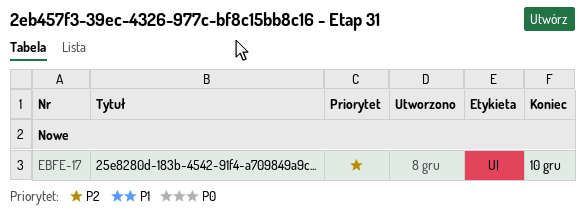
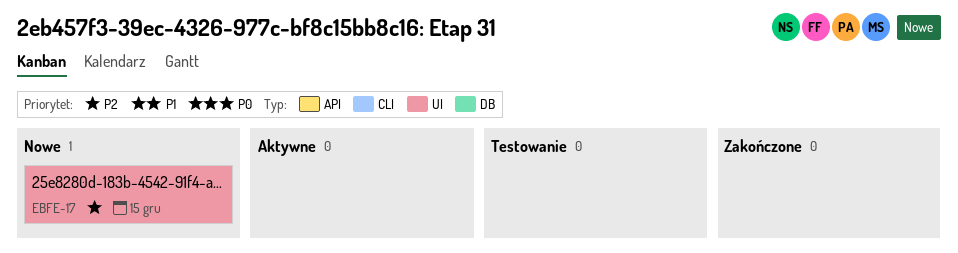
EBFE-17, due: Dec 10 -> Dec 15

